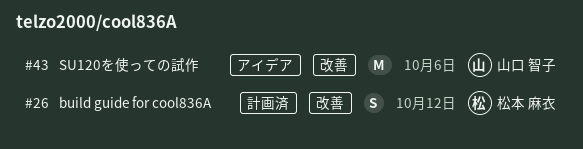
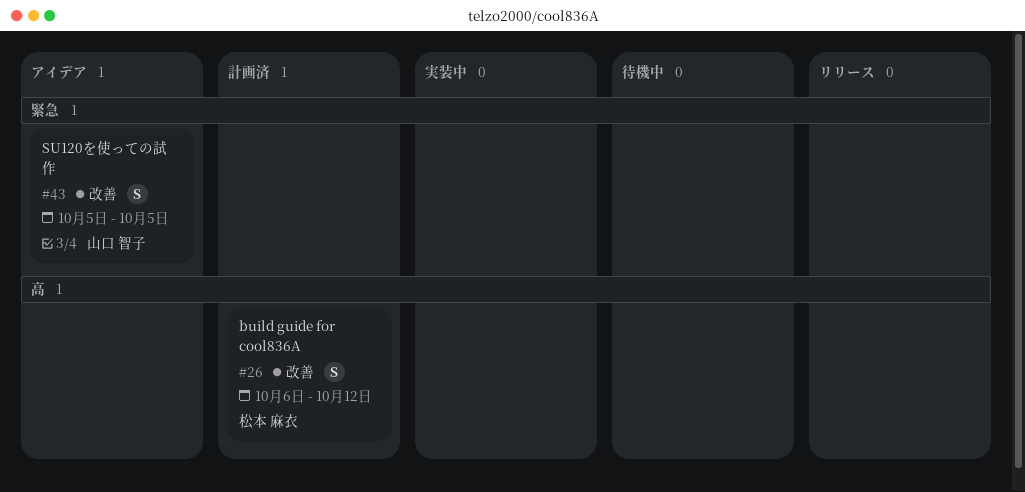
#43, estimate: M -> S
#43, due: Oct 6 -> Oct 5

